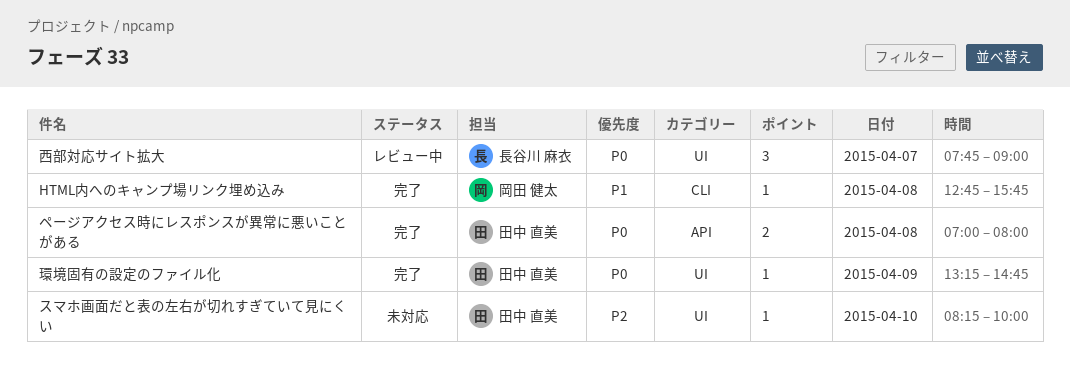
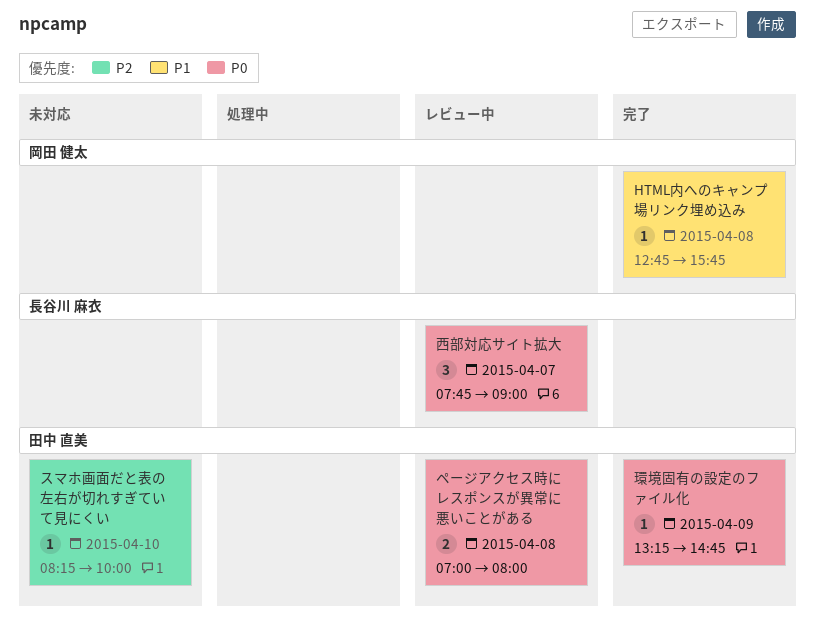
ページアクセス時にレスポンスが異常に悪いことがある, status: 完了 -> レビュー中

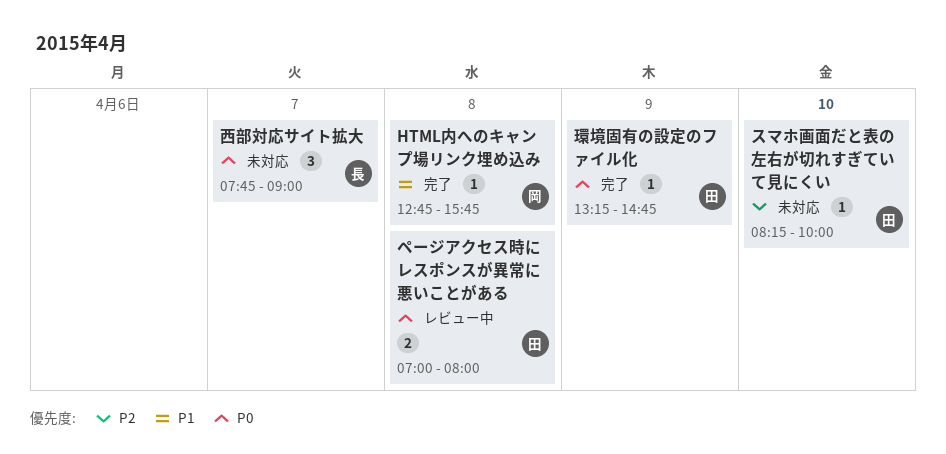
西部対応サイト拡大, status: レビュー中 -> 未対応

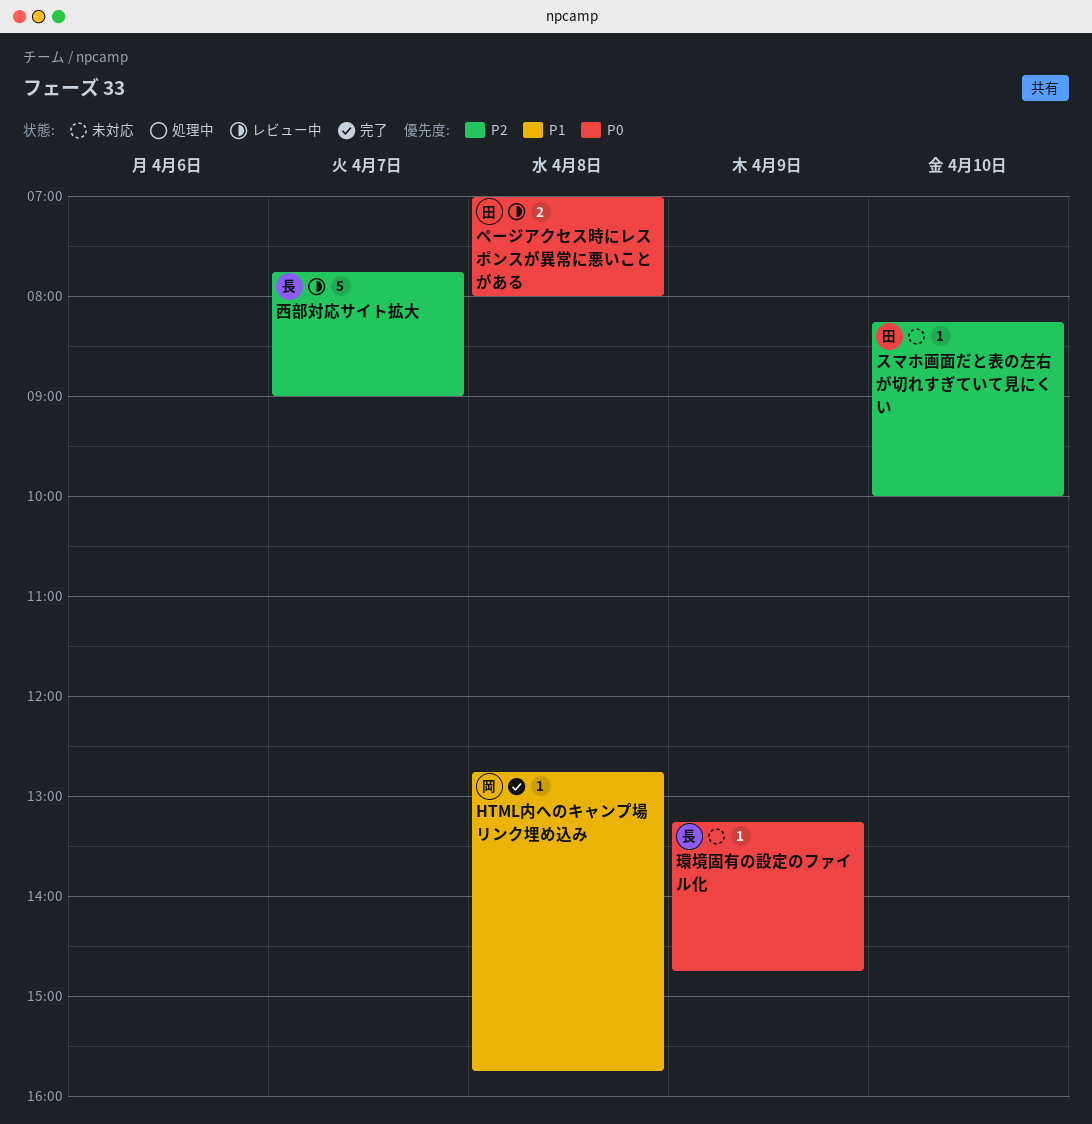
環境固有の設定のファイル化, status: 完了 -> 未対応
環境固有の設定のファイル化, owner: 田 -> 長
西部対応サイト拡大, status: 未対応 -> レビュー中
西部対応サイト拡大, priority: P0 -> P2
西部対応サイト拡大, estimate: 3 -> 5

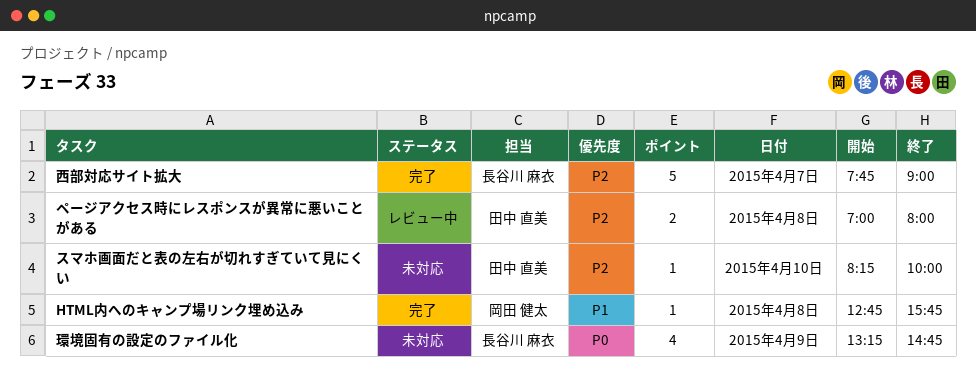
ページアクセス時にレスポンスが異常に悪いことがある, priority: P0 -> P2
環境固有の設定のファイル化, estimate: 1 -> 4
西部対応サイト拡大, status: レビュー中 -> 完了

